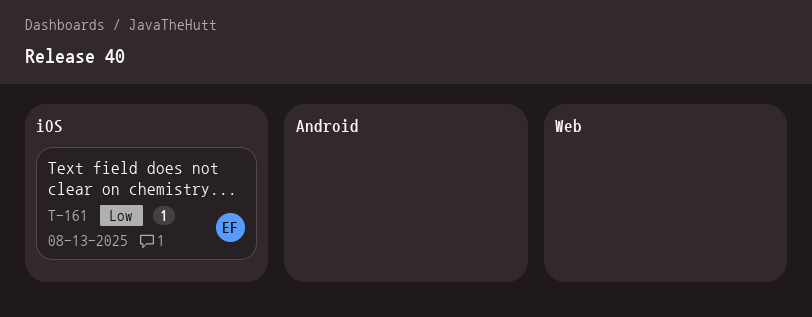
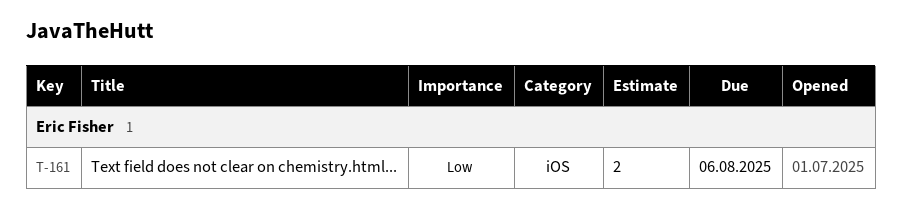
T-161, estimate: 1 -> 2
T-161, due: Aug 13 -> Aug 6

